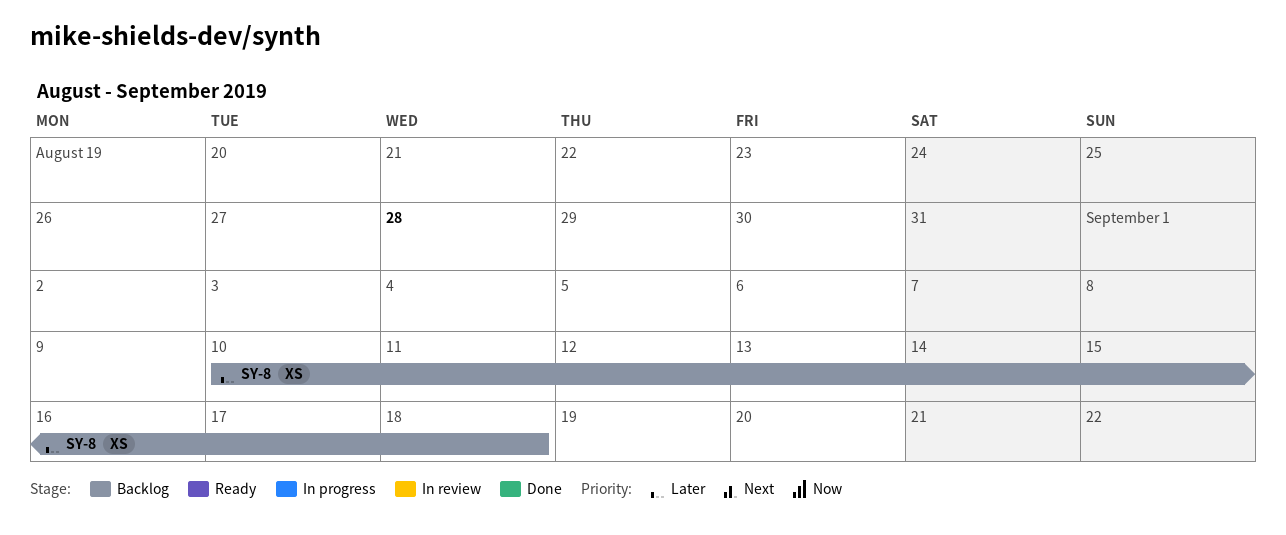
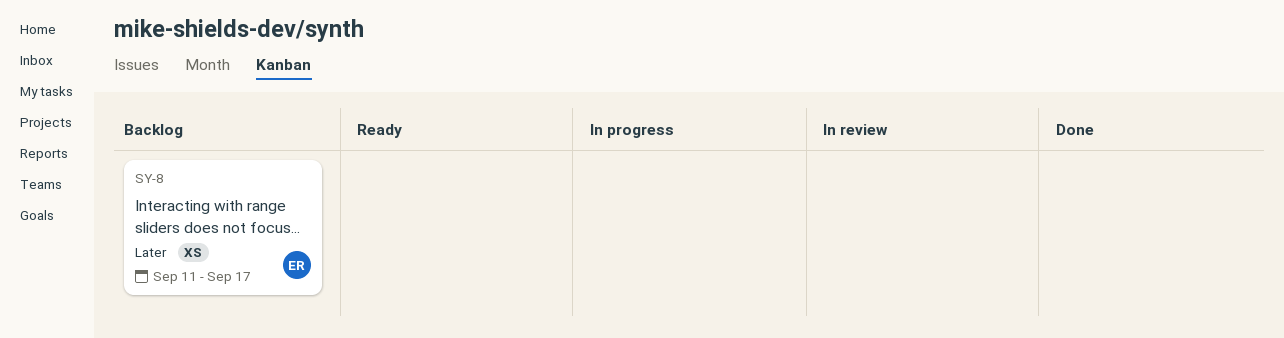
SY-8, start: Sep 10 -> Sep 11
SY-8, due: Sep 18 -> Sep 17

